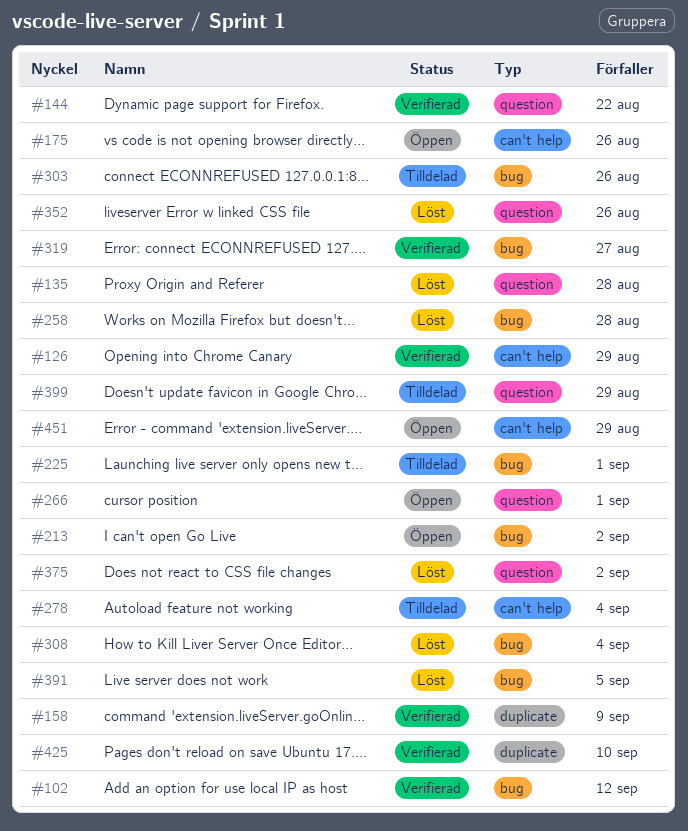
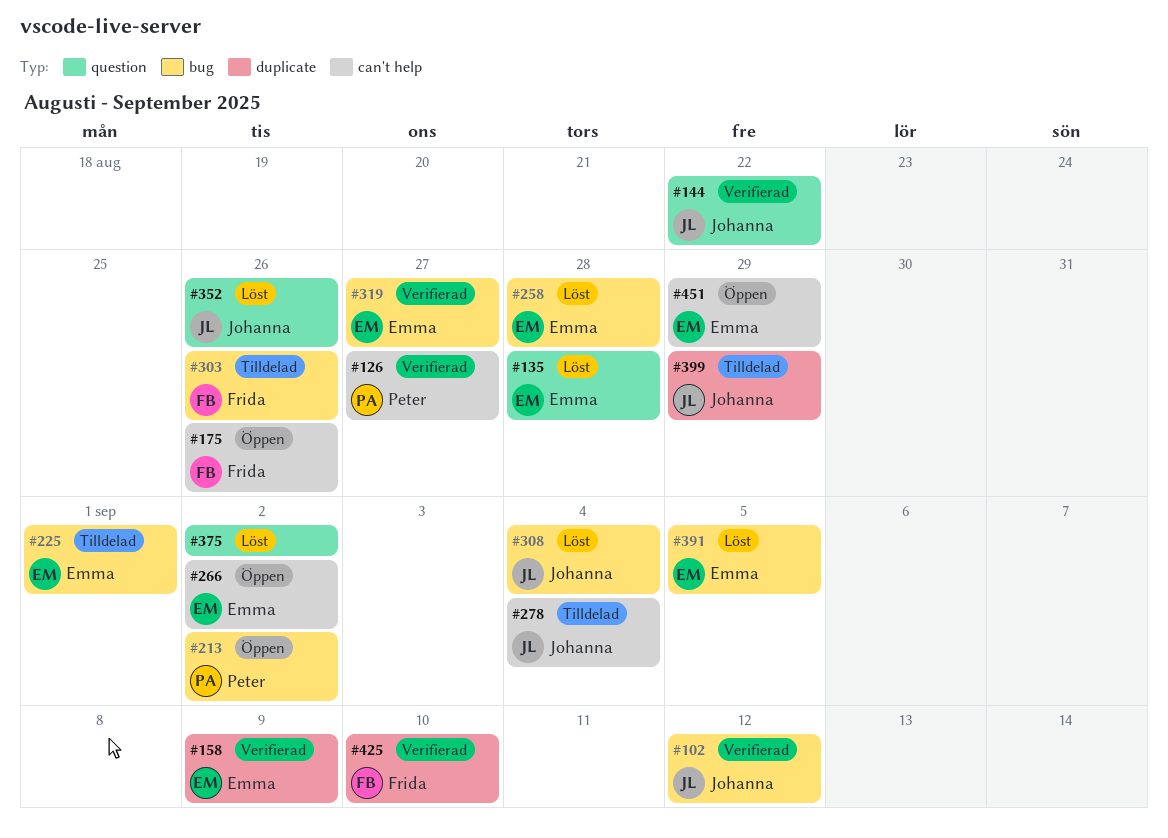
#126, due: Aug 29 -> Aug 27
#266, label: question -> can't help
#266, due: Sep 1 -> Sep 2
#399, label: question -> duplicate

